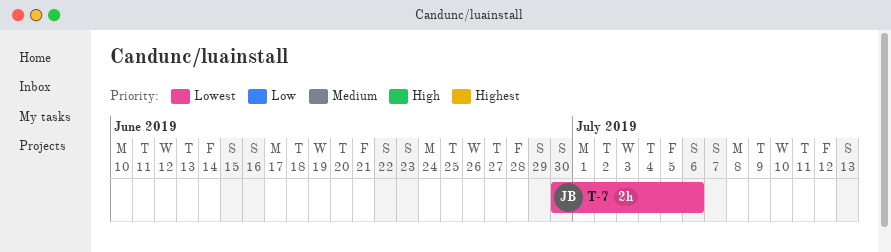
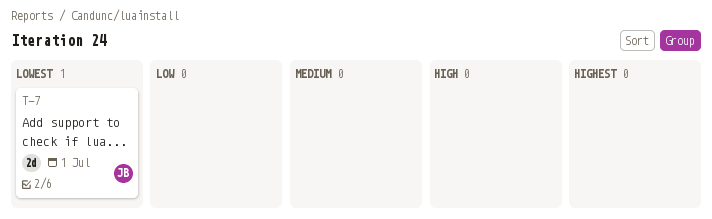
T-7, estimate: 2h -> 2d
T-7, due: Jul 6 -> Jul 1

